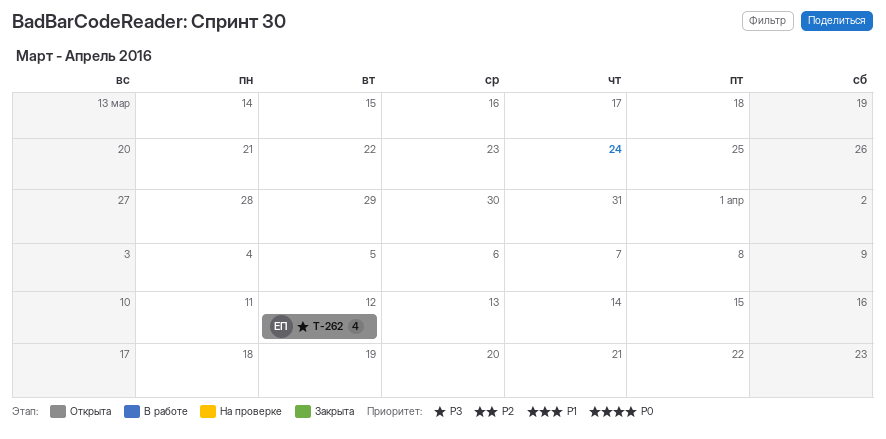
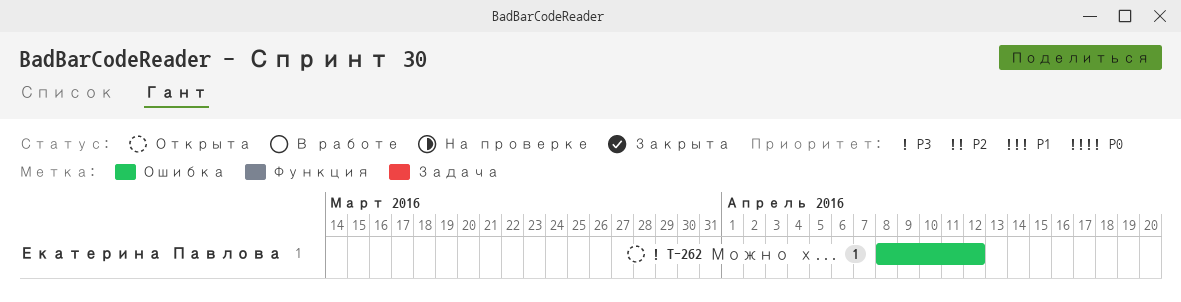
T-262, estimate: 4 -> 1
T-262, start: Apr 12 -> Apr 8

